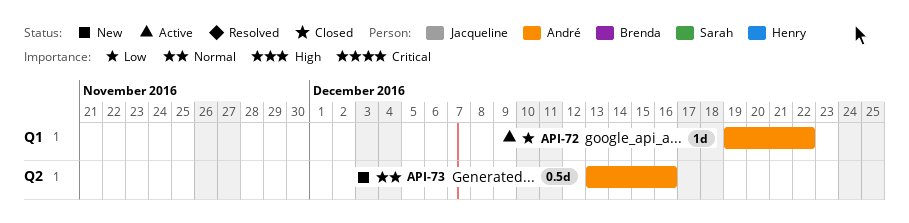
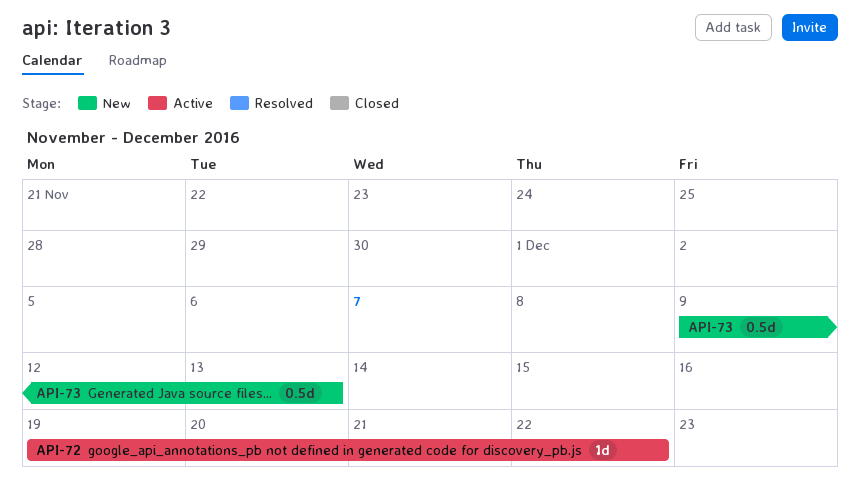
API-73, start: Dec 13 -> Dec 9
API-73, due: Dec 16 -> Dec 13

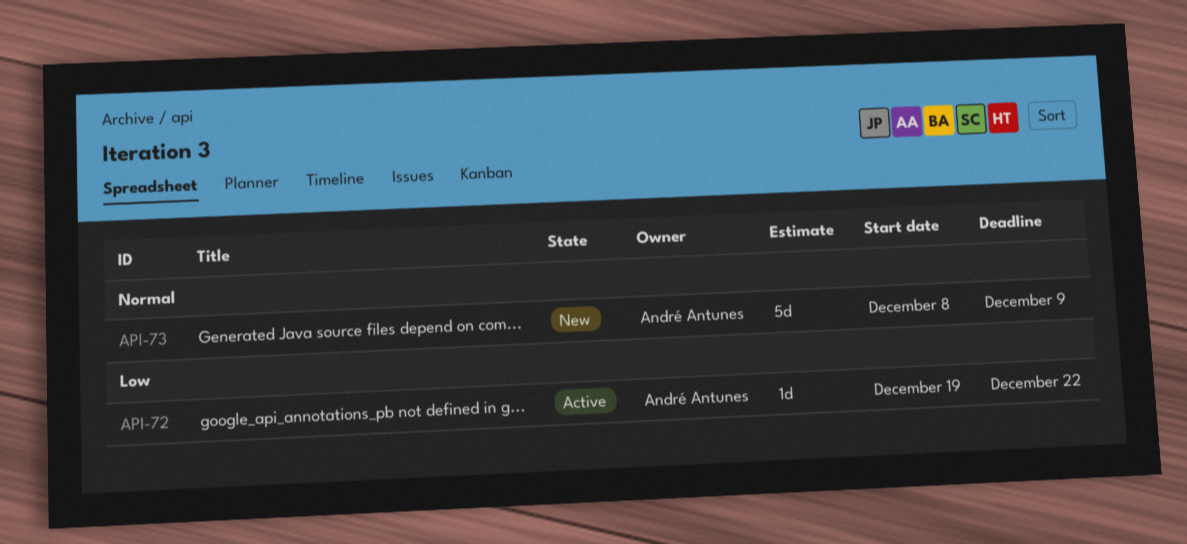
API-73, estimate: 0.5d -> 5d
API-73, start: Dec 9 -> Dec 8
API-73, due: Dec 13 -> Dec 9

